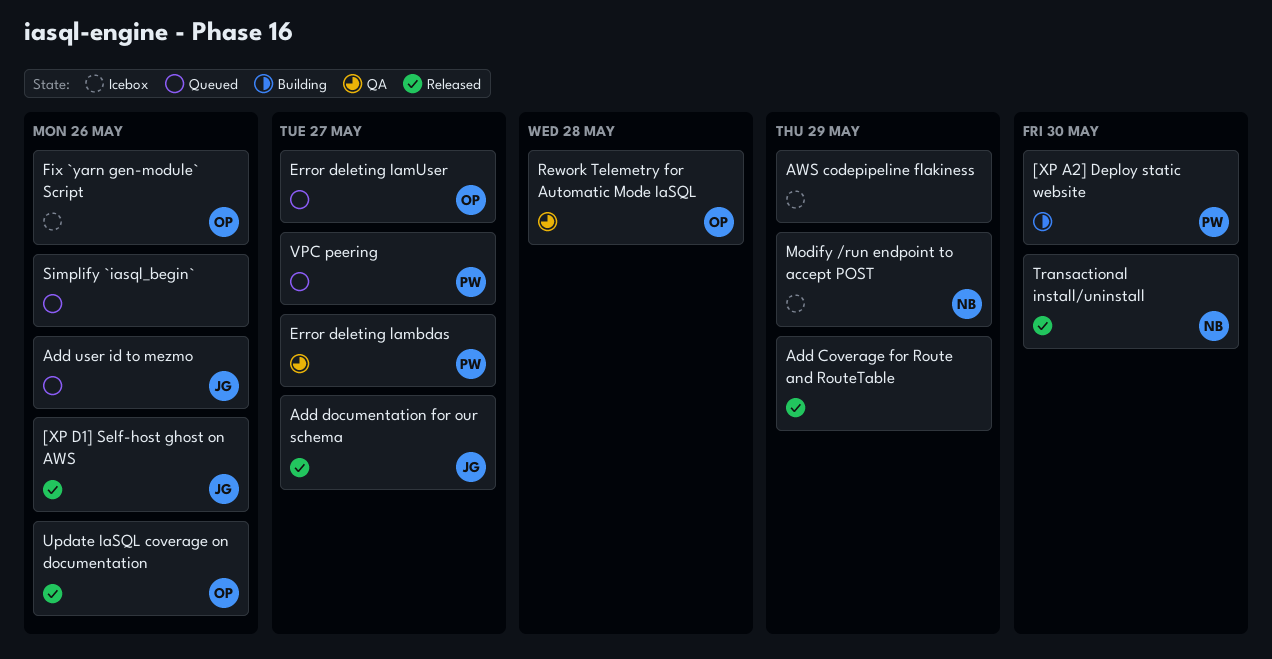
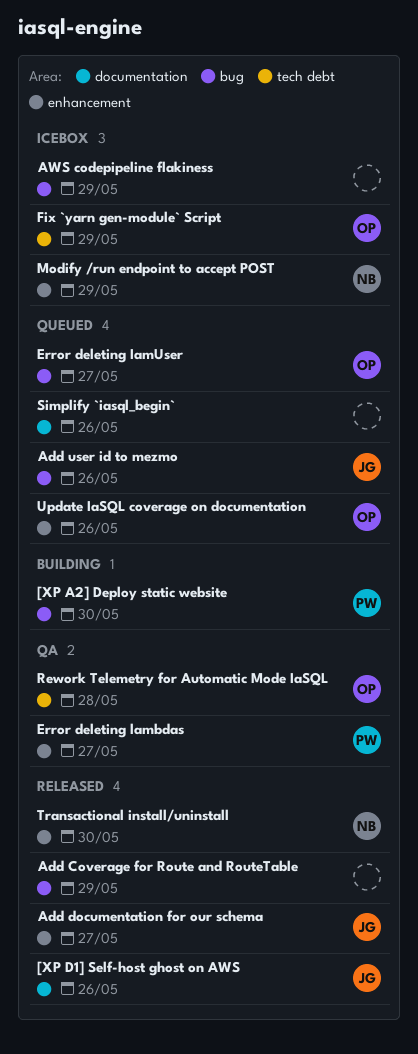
Fix `yarn gen-module` Script, due: May 26 -> May 29
Update IaSQL coverage on documentation, status: Released -> Queued
VPC peering: present -> none

